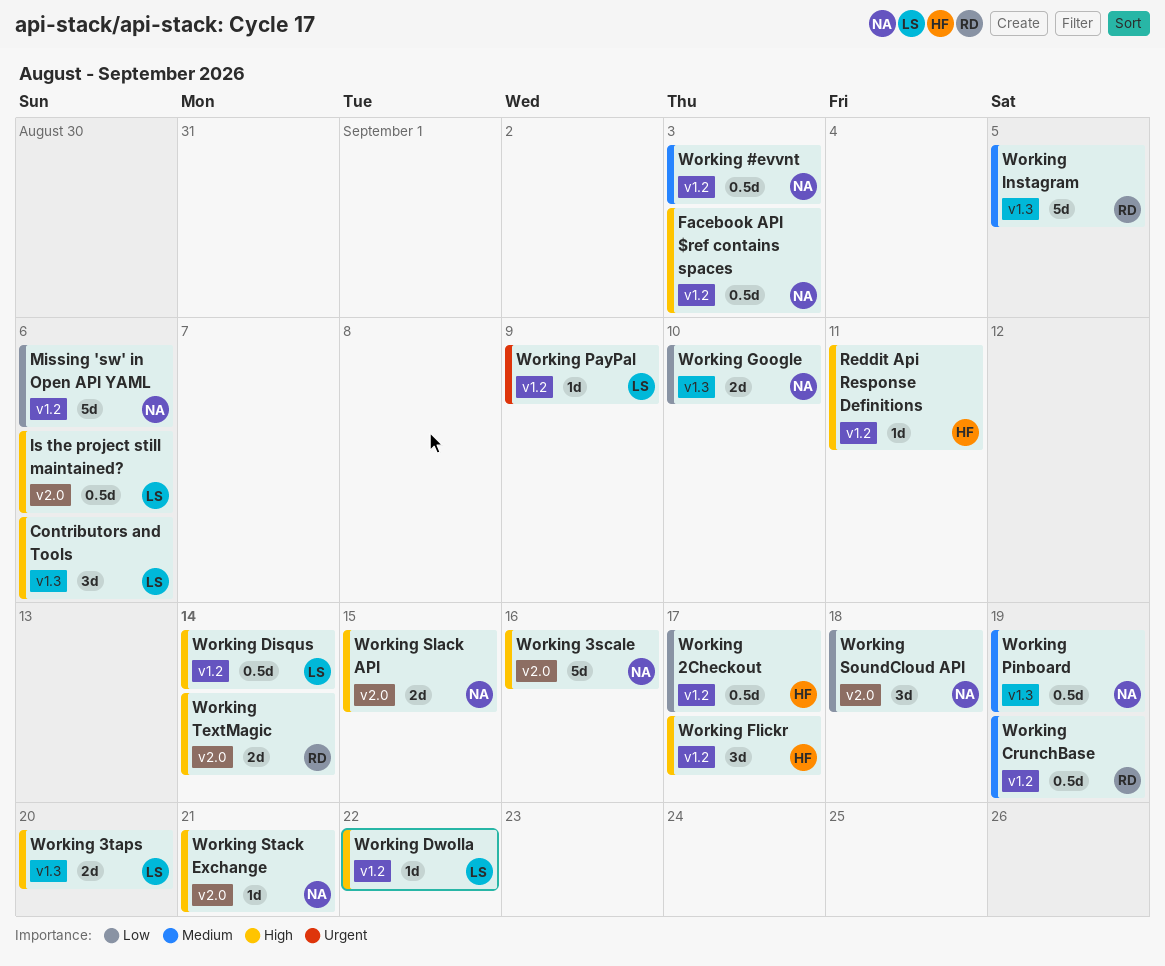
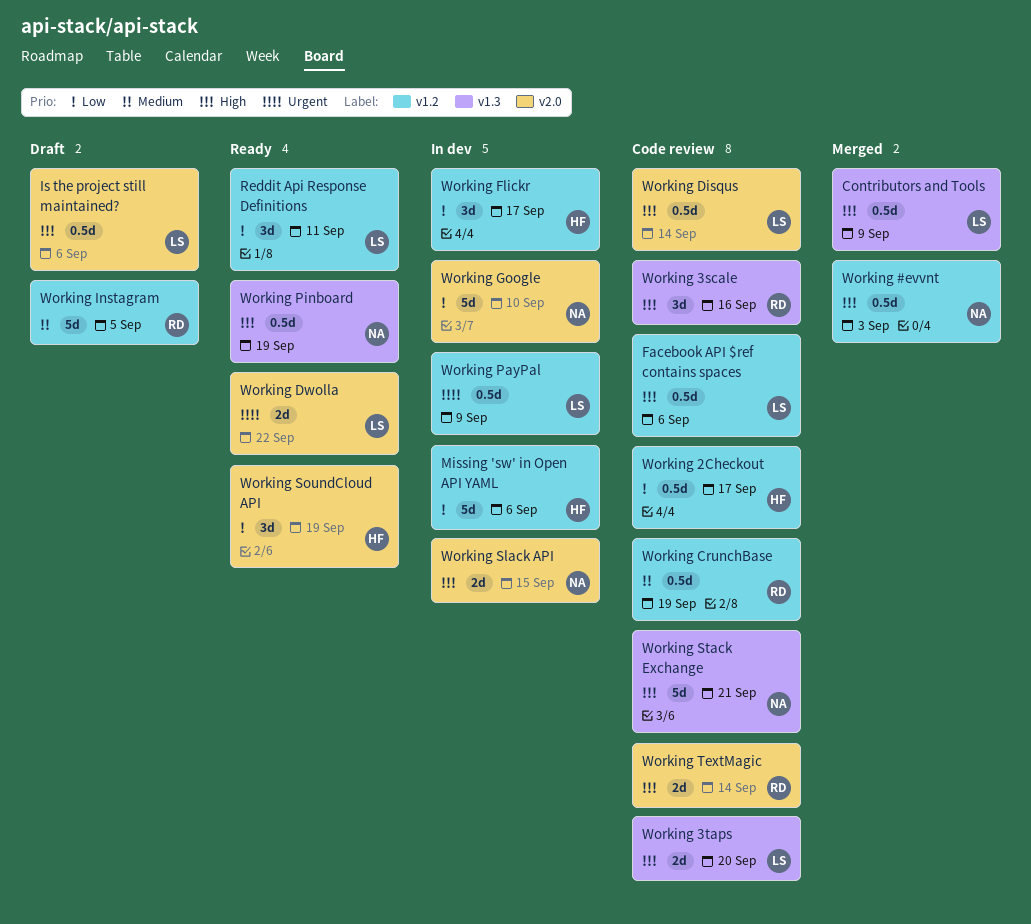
Contributors and Tools, estimate: 3d -> 0.5d
Contributors and Tools, due: Sep 6 -> Sep 9
Facebook API $ref contains spaces, owner: NA -> LS
Facebook API $ref contains spaces, due: Sep 3 -> Sep 6
Missing 'sw' in Open API YAML, owner: NA -> HF
Reddit Api Response Definitions, owner: HF -> LS
Reddit Api Response Definitions, priority: High -> Low
Reddit Api Response Definitions, estimate: 1d -> 3d
Working #evvnt, priority: Medium -> High
Working 3scale, owner: NA -> RD
Working 3scale, label: v2.0 -> v1.3
Working 3scale, estimate: 5d -> 3d
Working Disqus, label: v1.2 -> v2.0
Working Dwolla, priority: High -> Urgent
Working Dwolla, label: v1.2 -> v2.0
Working Dwolla, estimate: 1d -> 2d
Working Flickr, priority: High -> Low
Working Google, label: v1.3 -> v2.0
Working Google, estimate: 2d -> 5d
Working Instagram, label: v1.3 -> v1.2
Working PayPal, estimate: 1d -> 0.5d
Working Pinboard, priority: Medium -> High
Working SoundCloud API, owner: NA -> HF
Working SoundCloud API, due: Sep 18 -> Sep 19
Working Stack Exchange, label: v2.0 -> v1.3
Working Stack Exchange, estimate: 1d -> 5d

